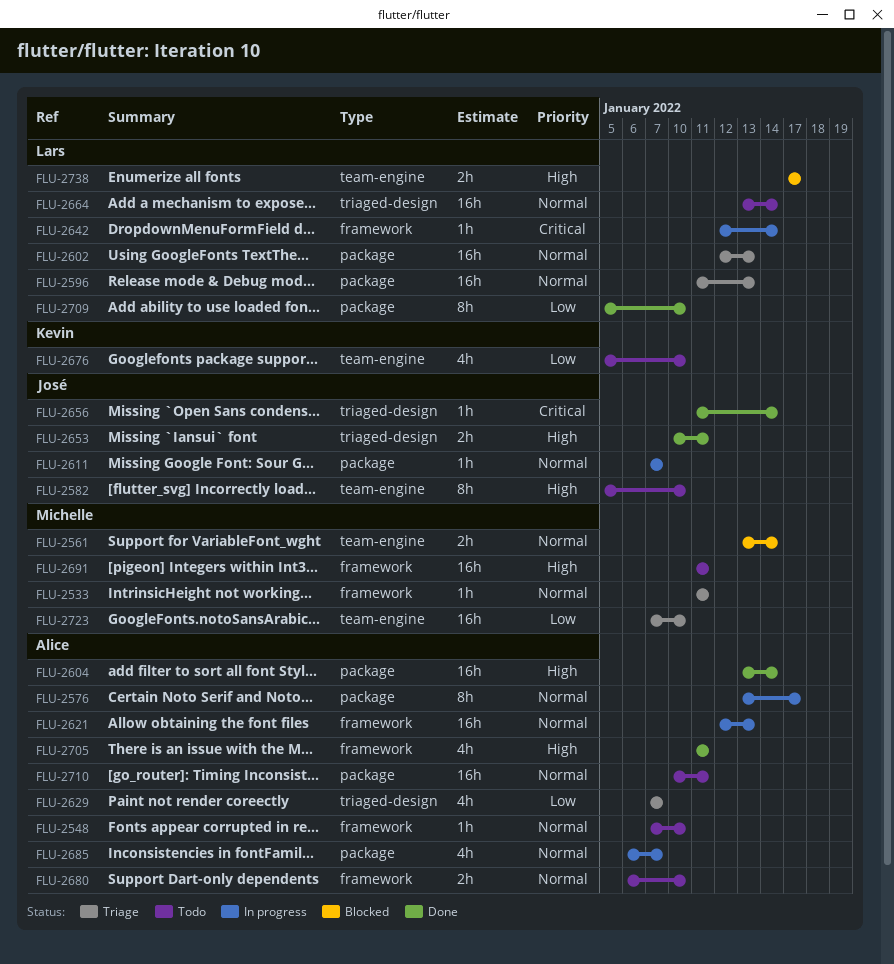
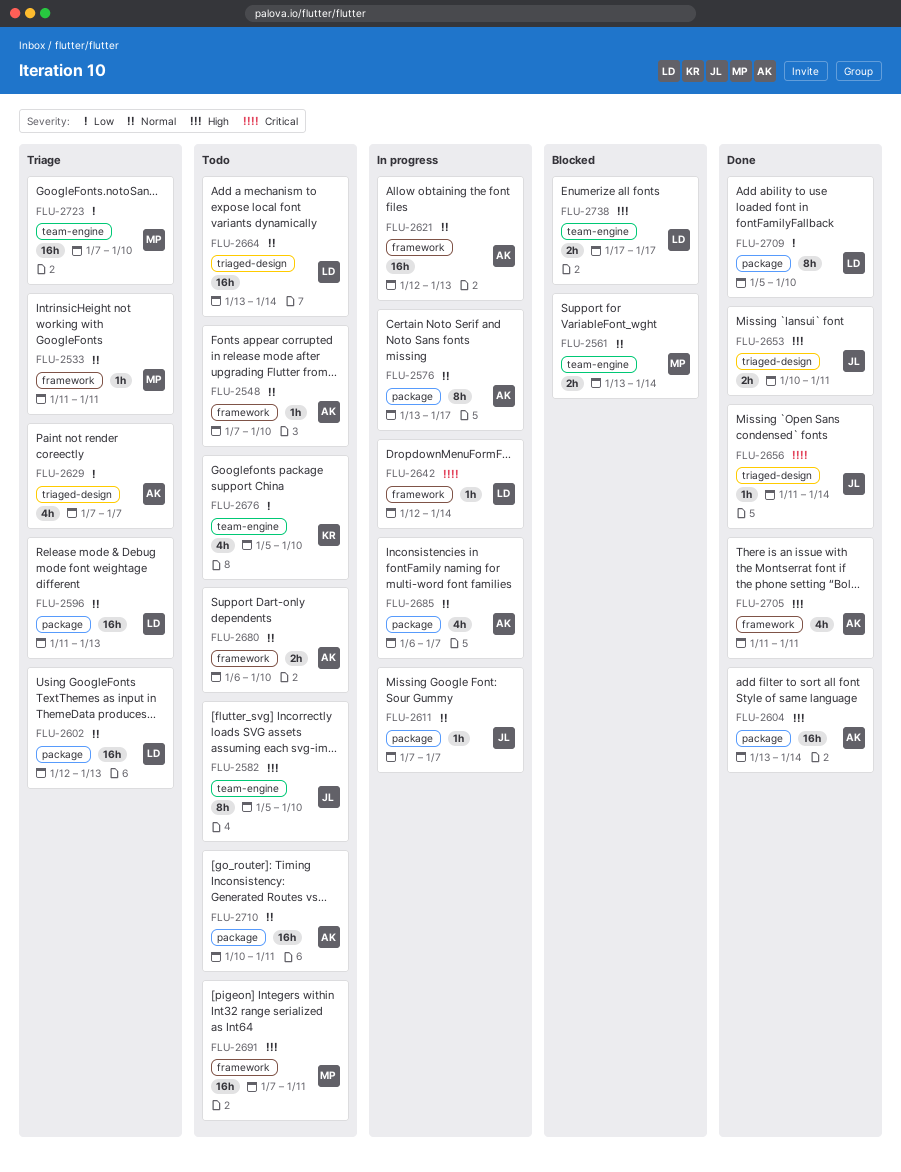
FLU-2691, start: Jan 11 -> Jan 7

